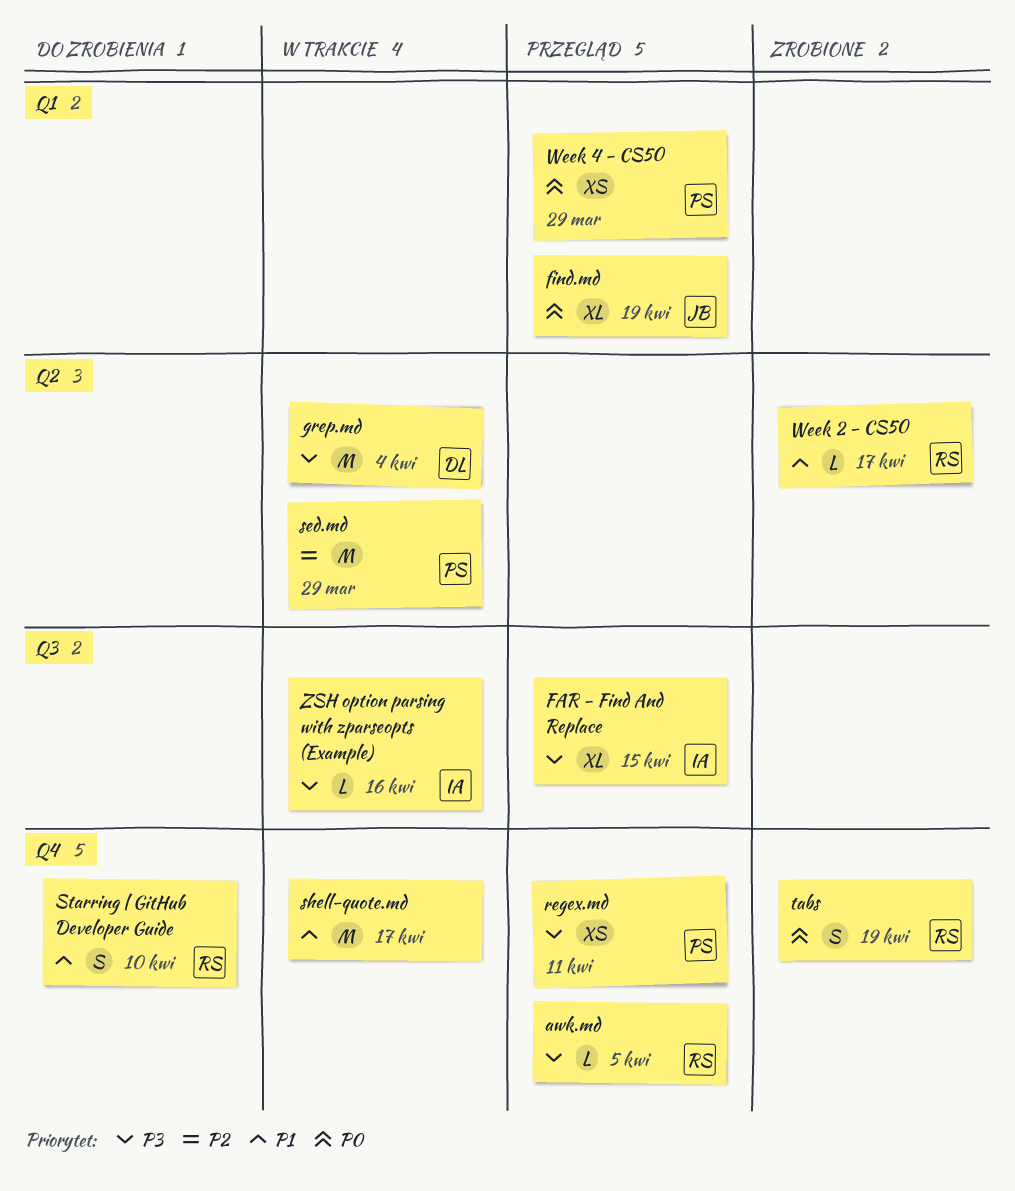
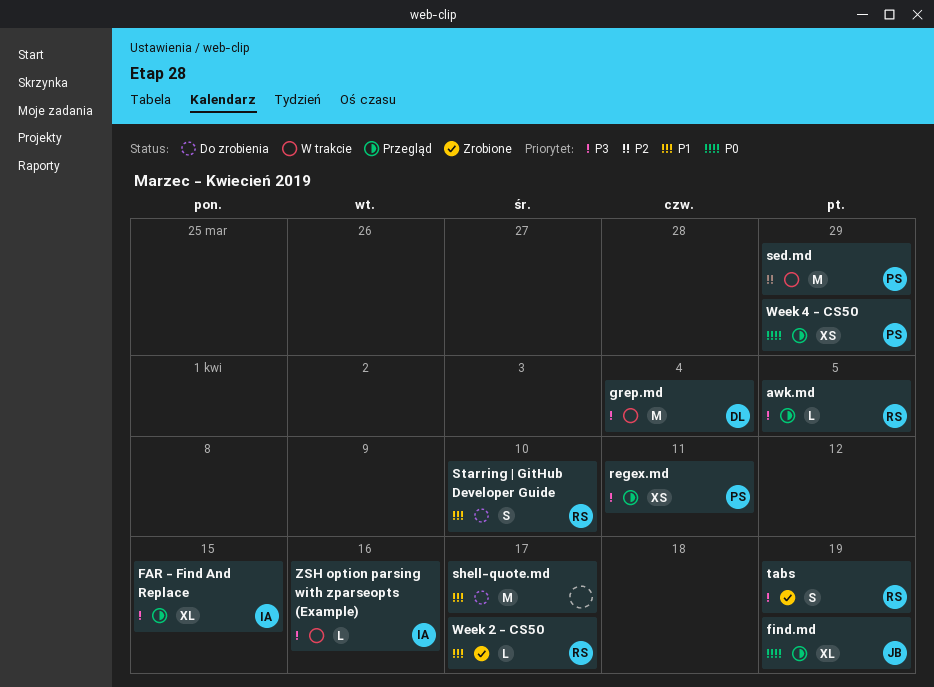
shell-quote.md, status: W trakcie -> Do zrobienia
tabs, priority: P0 -> P3

